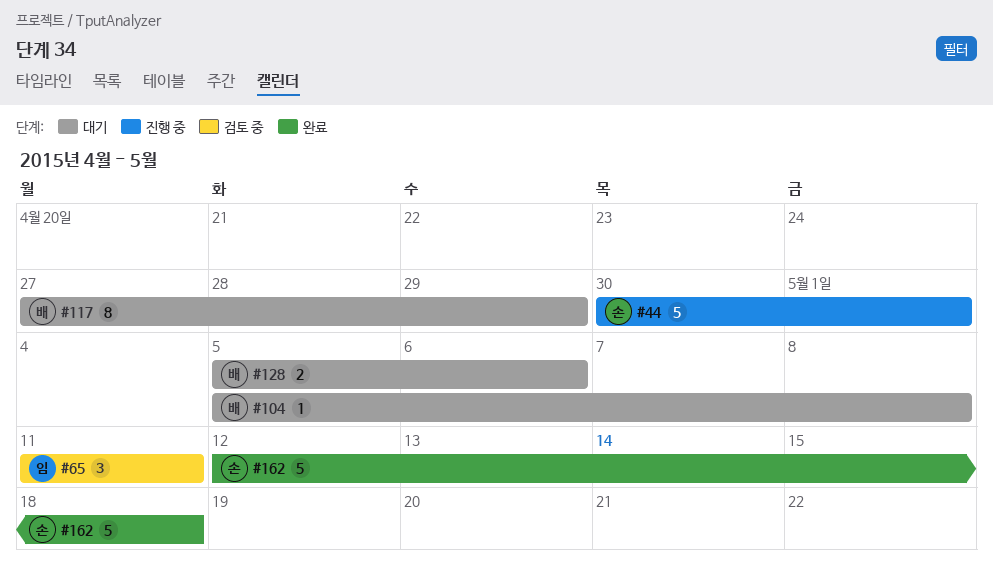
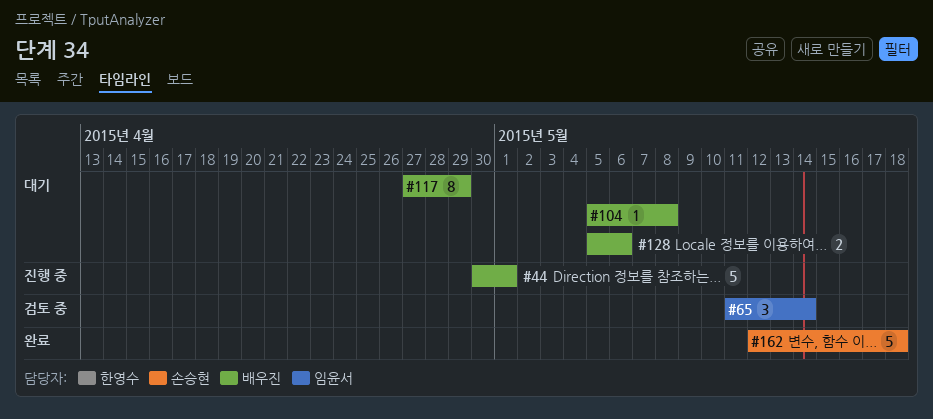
#44, owner: 손승현 -> 배우진
#65, due: May 11 -> May 14

